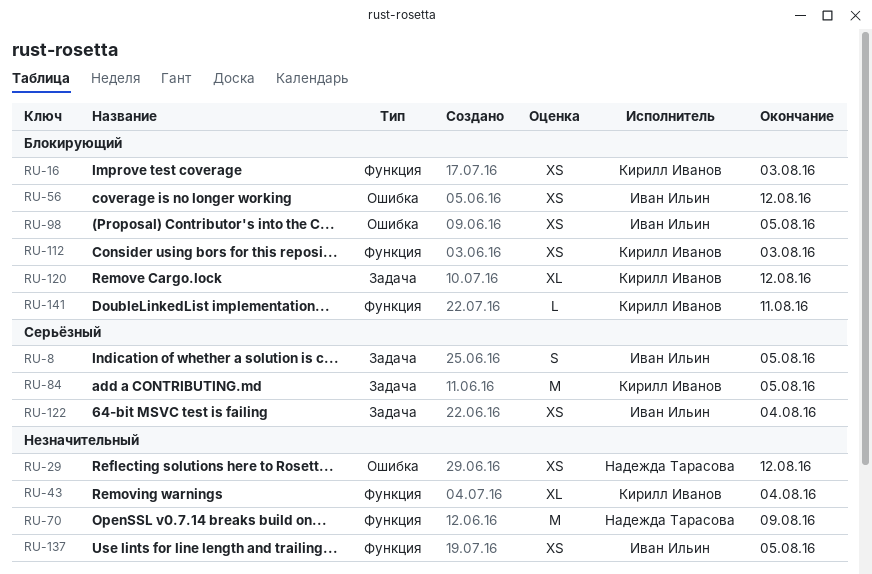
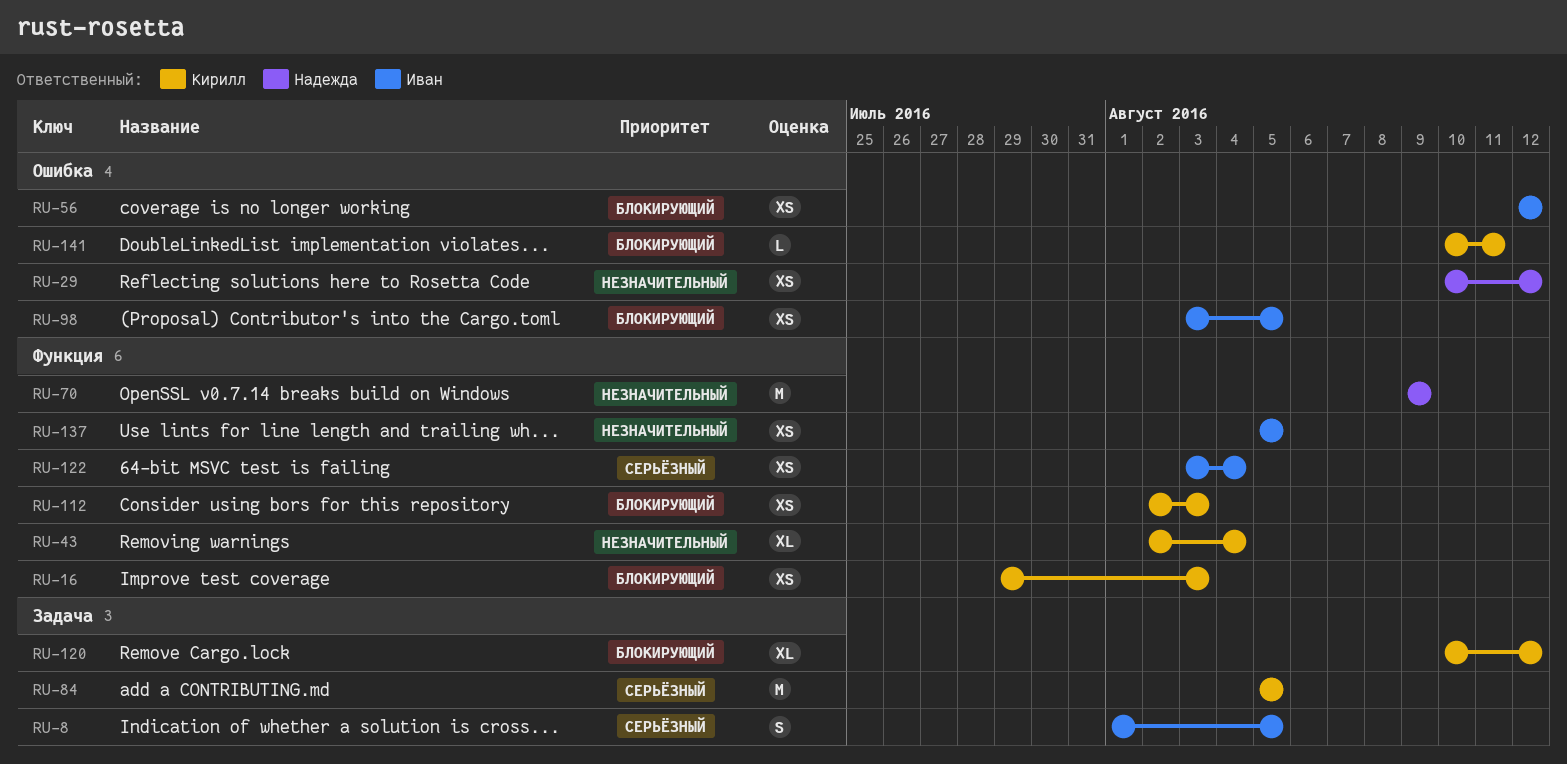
RU-122, label: Задача -> Функция
RU-141, label: Функция -> Ошибка

